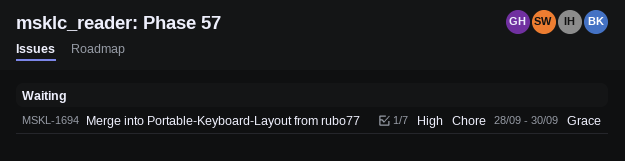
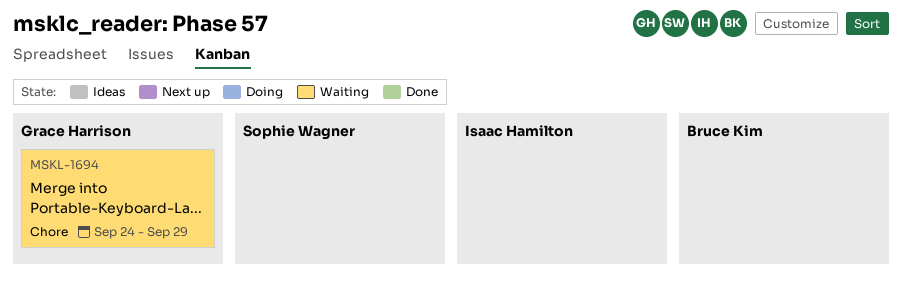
MSKL-1694, start: Sep 28 -> Sep 24
MSKL-1694, due: Sep 30 -> Sep 29

